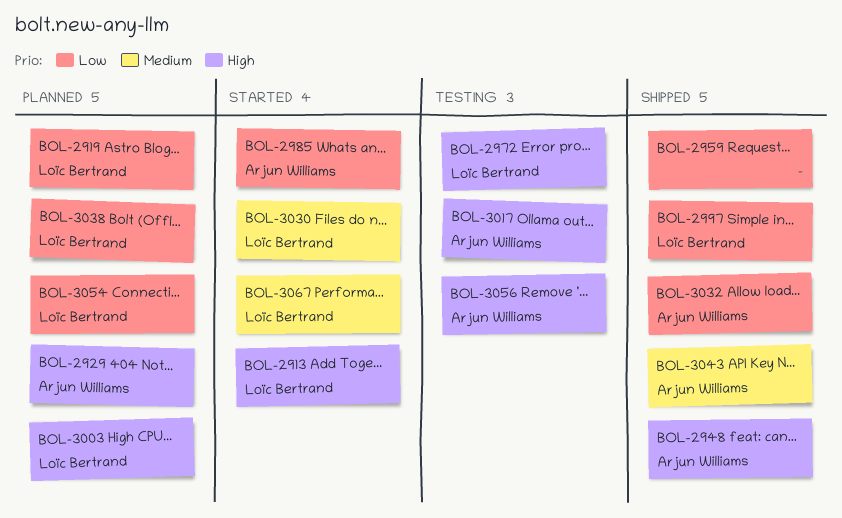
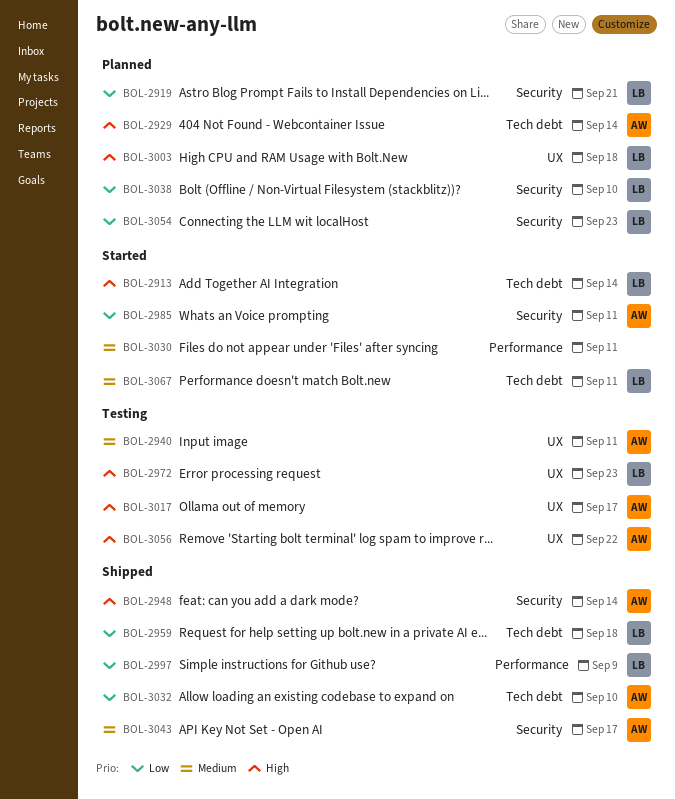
BOL-2940: none -> present
BOL-2959, owner: none -> Loïc Bertrand
BOL-3030, owner: Loïc Bertrand -> none

